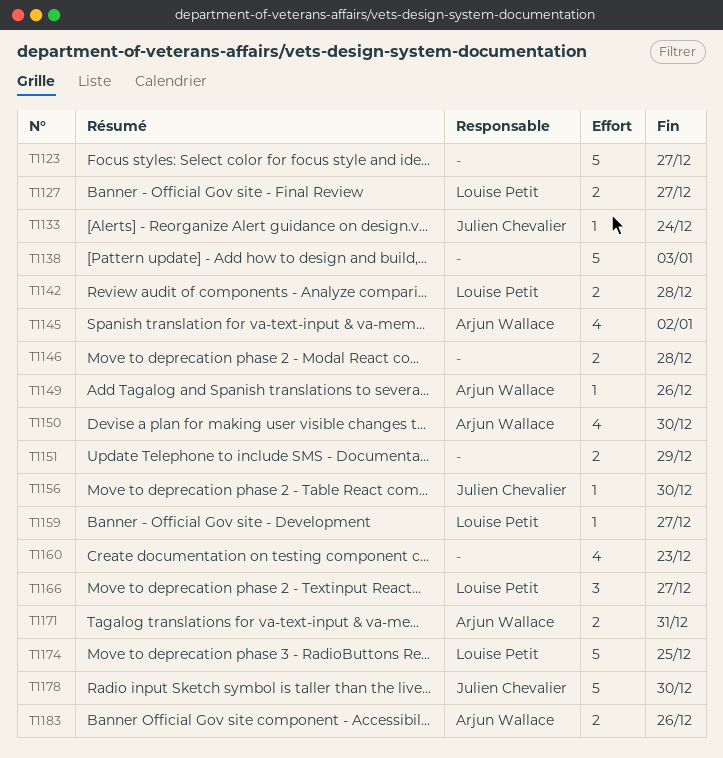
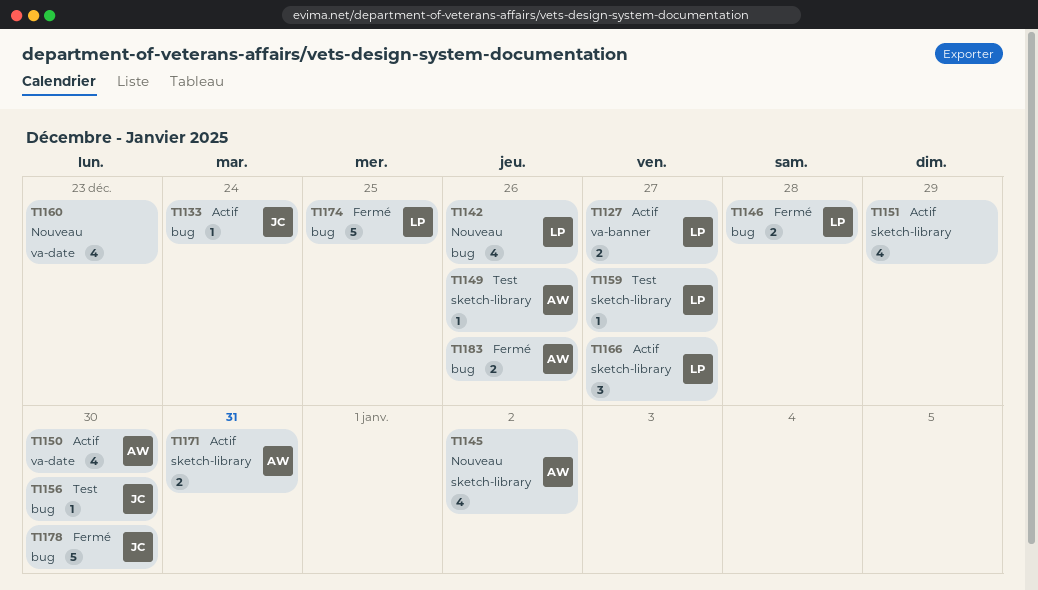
T1123: present -> none
T1138: present -> none
T1142, estimate: 2 -> 4
T1142, due: Dec 28 -> Dec 26
T1146, owner: none -> Louise Petit
T1151, estimate: 2 -> 4

